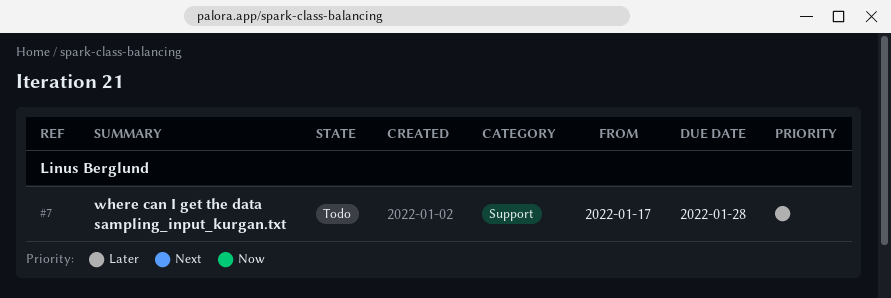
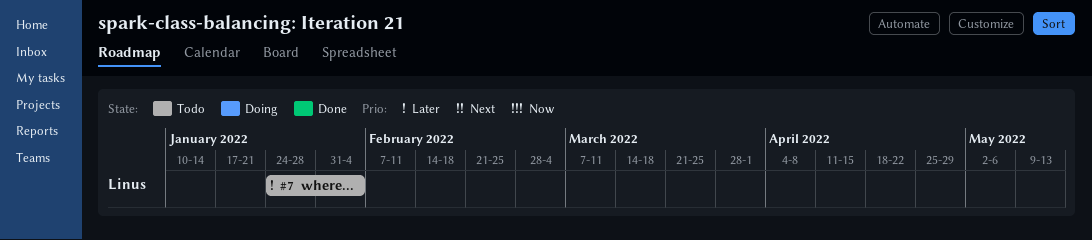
#7, start: Jan 17 -> Jan 24
#7, due: Jan 28 -> Feb 4

